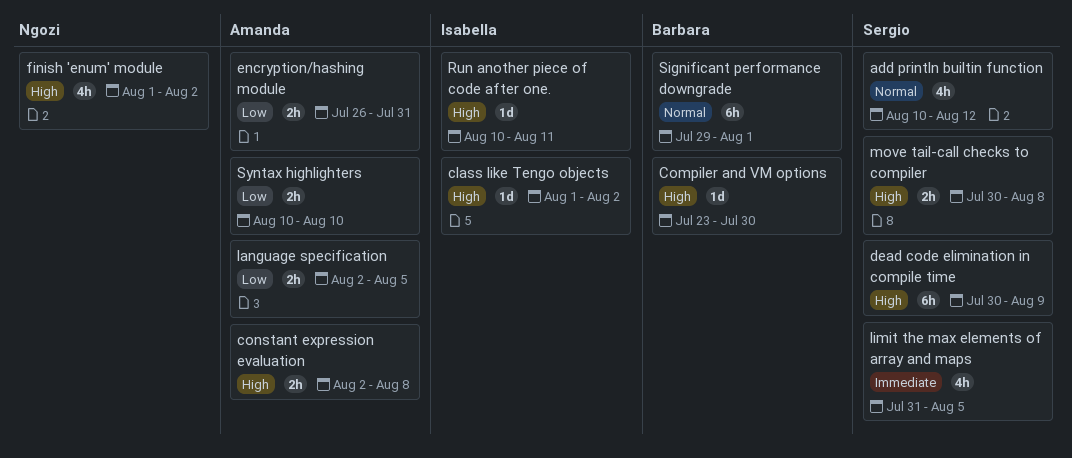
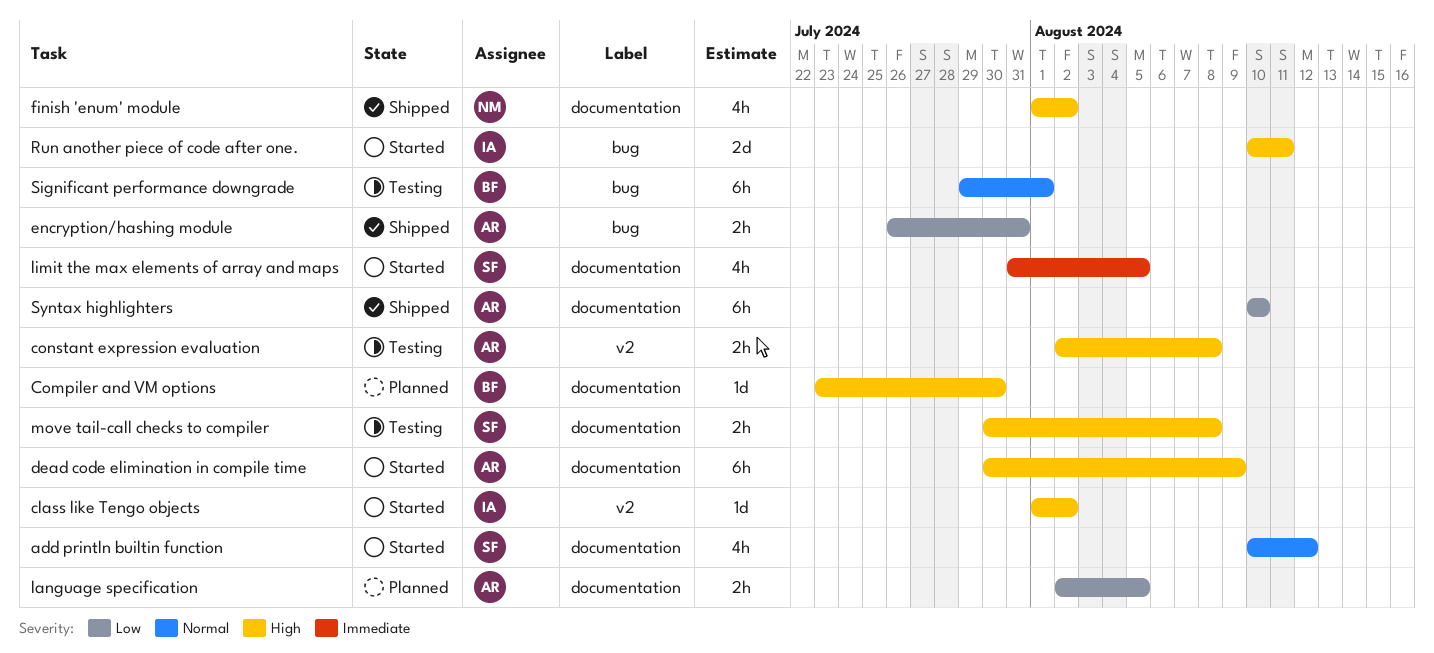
dead code elimination in compile time, owner: Sergio -> Amanda
Run another piece of code after one., estimate: 1d -> 2d
Syntax highlighters, estimate: 2h -> 6h

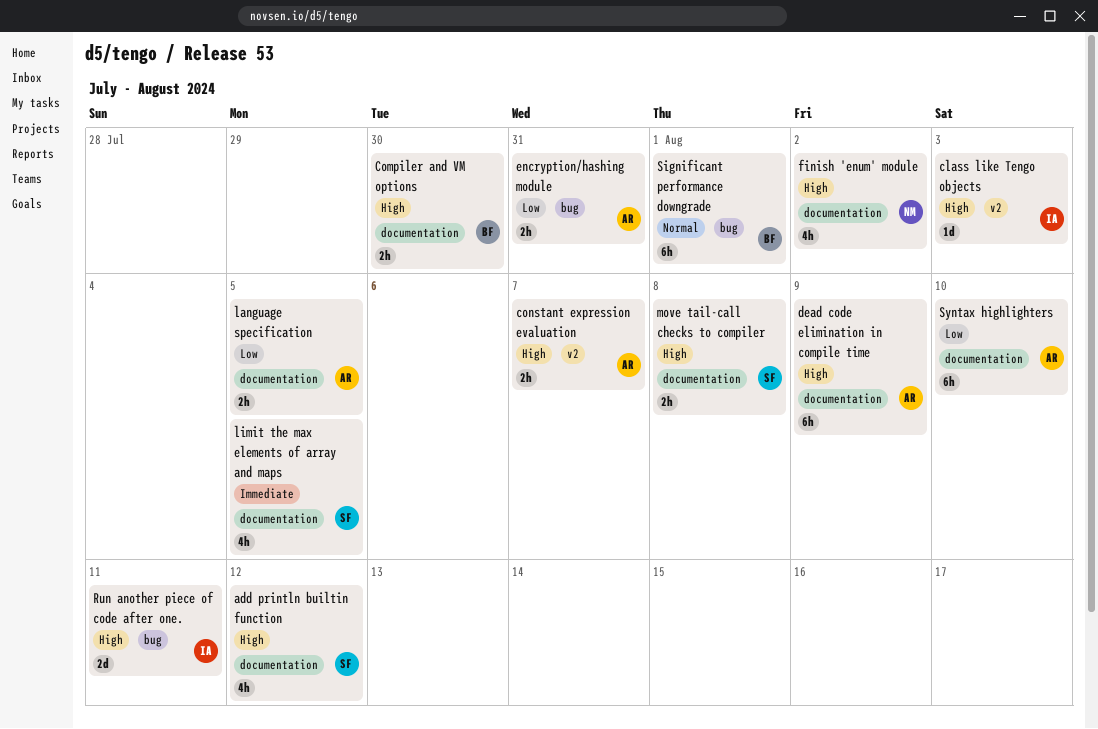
add println builtin function, priority: Normal -> High
class like Tengo objects, due: Aug 2 -> Aug 3
Compiler and VM options, estimate: 1d -> 2h
constant expression evaluation, due: Aug 8 -> Aug 7

